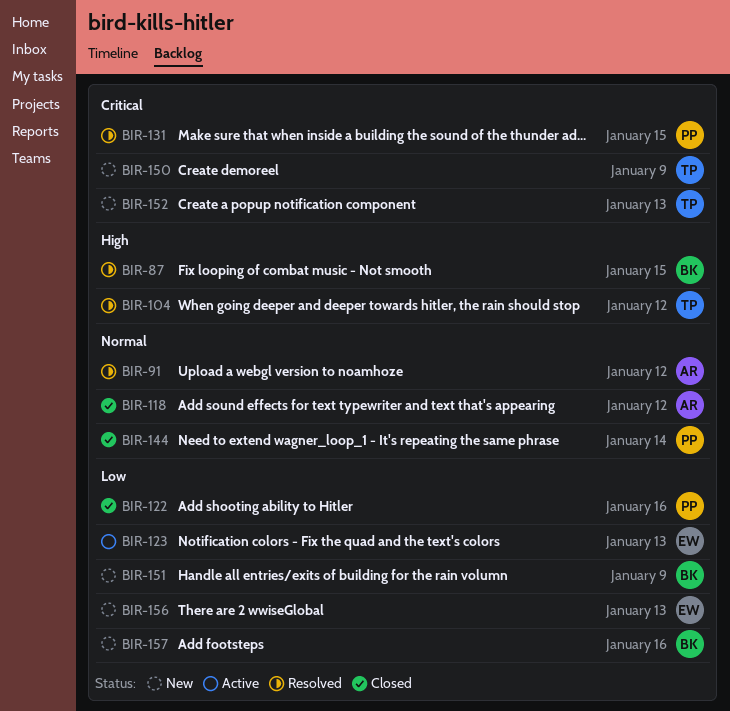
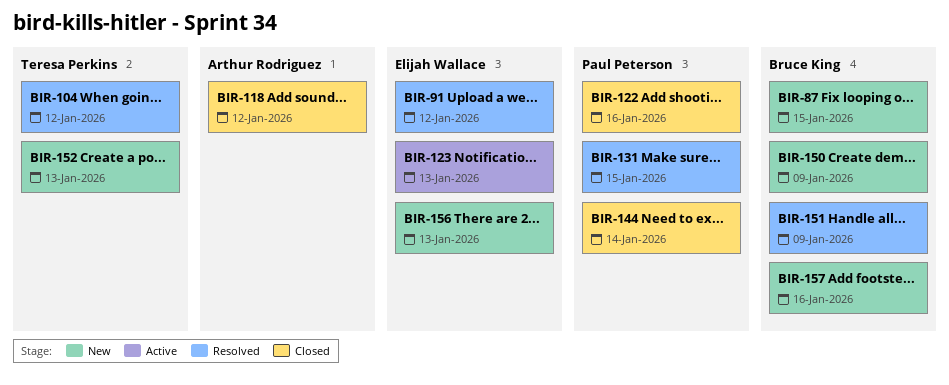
BIR-87, status: Resolved -> New
BIR-91, owner: Arthur Rodriguez -> Elijah Wallace
BIR-150, owner: Teresa Perkins -> Bruce King
BIR-151, status: New -> Resolved

